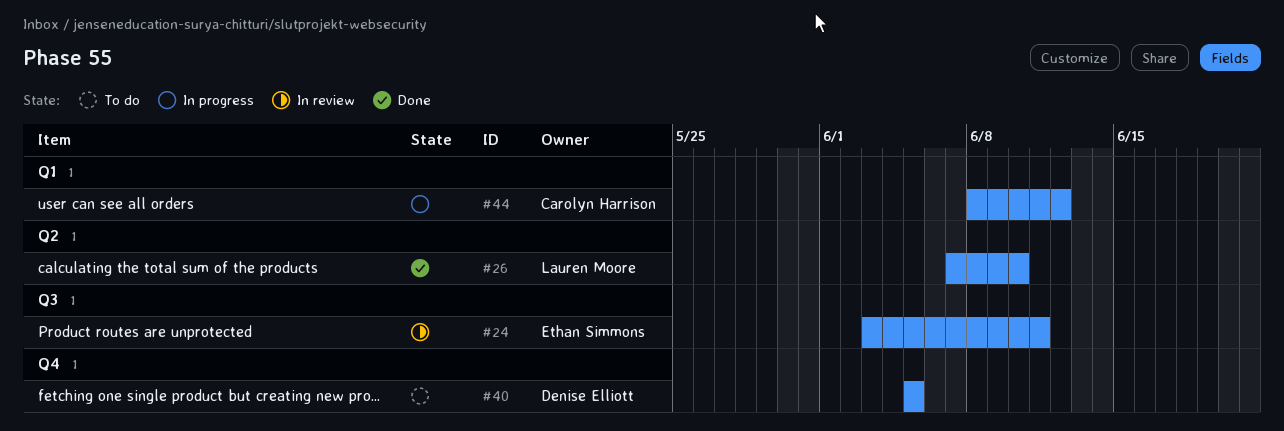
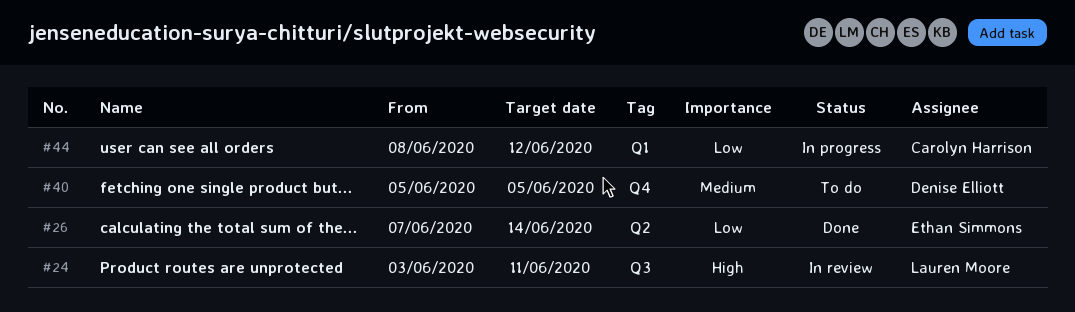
#24, owner: Ethan Simmons -> Lauren Moore
#26, owner: Lauren Moore -> Ethan Simmons
#26, due: Jun 10 -> Jun 14

